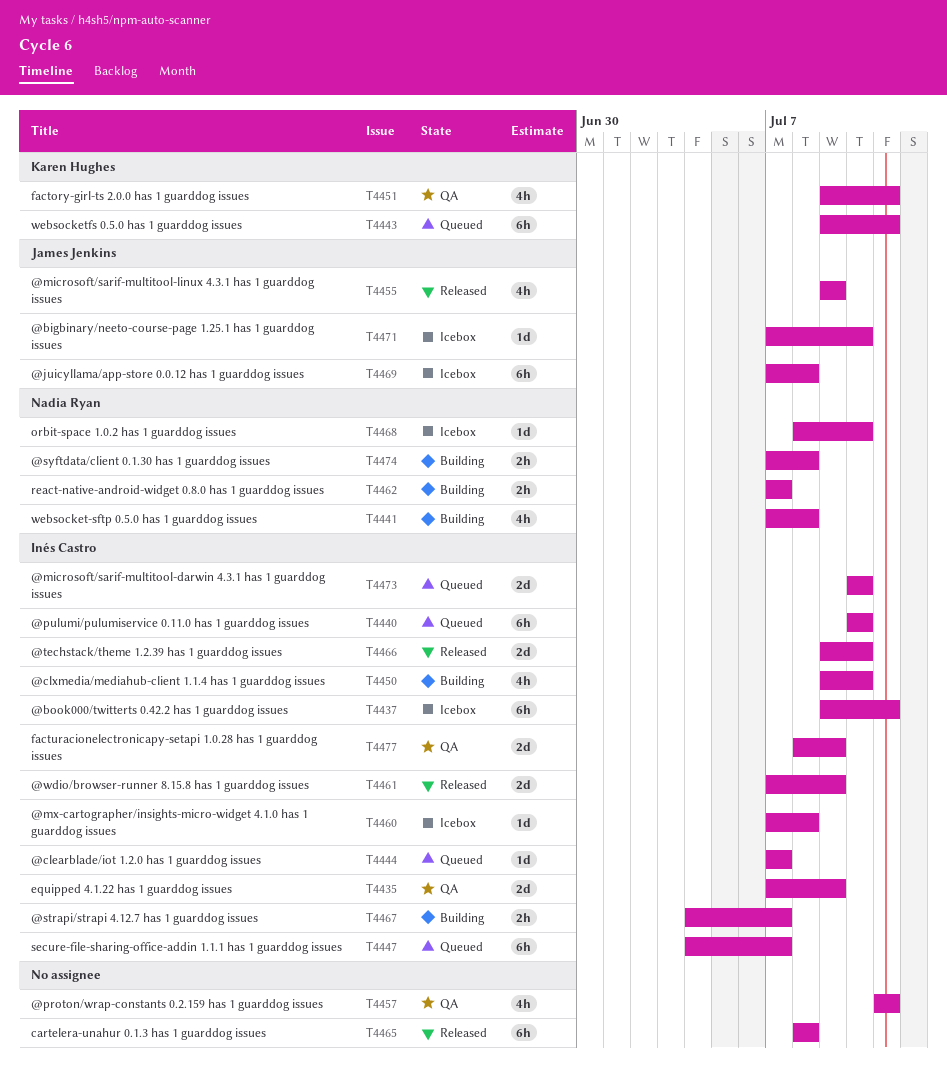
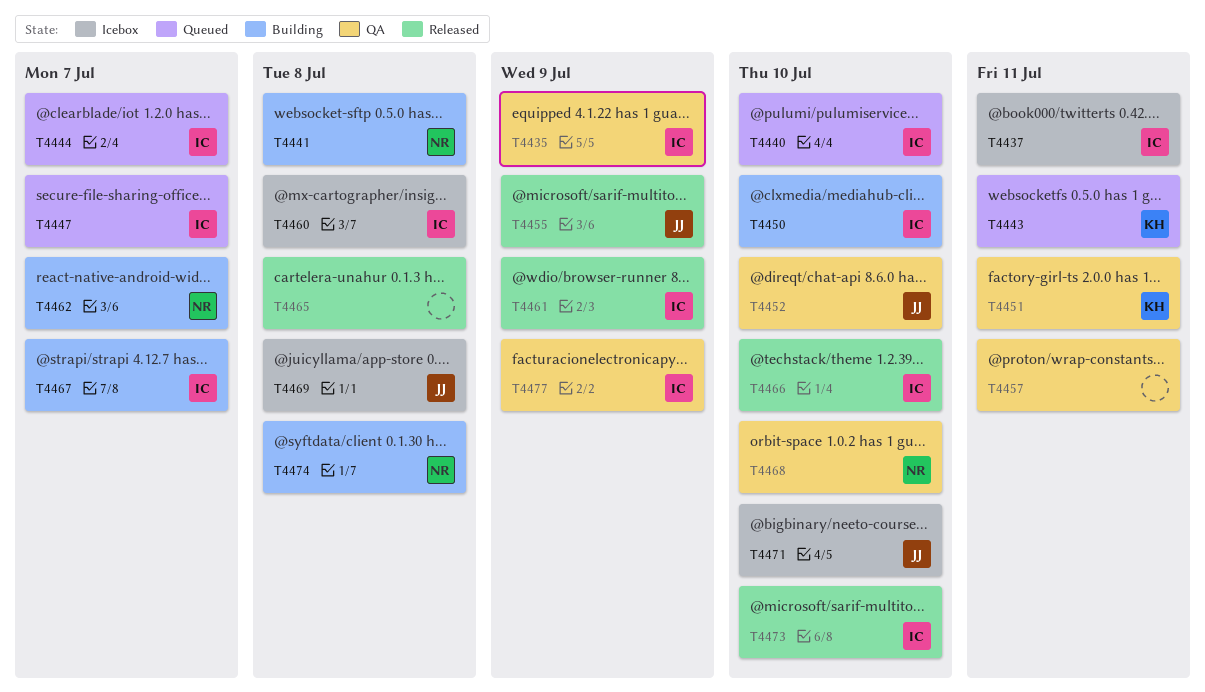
T4452: none -> present
T4468, status: Icebox -> QA
T4473, status: Queued -> Released

